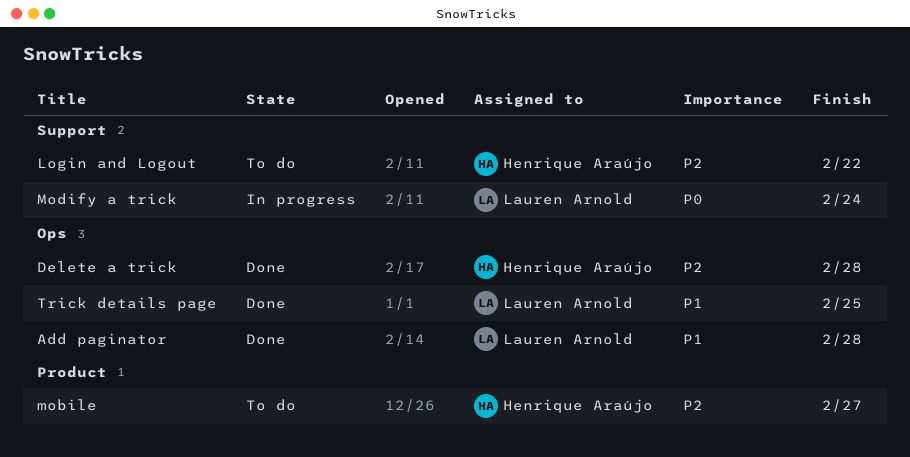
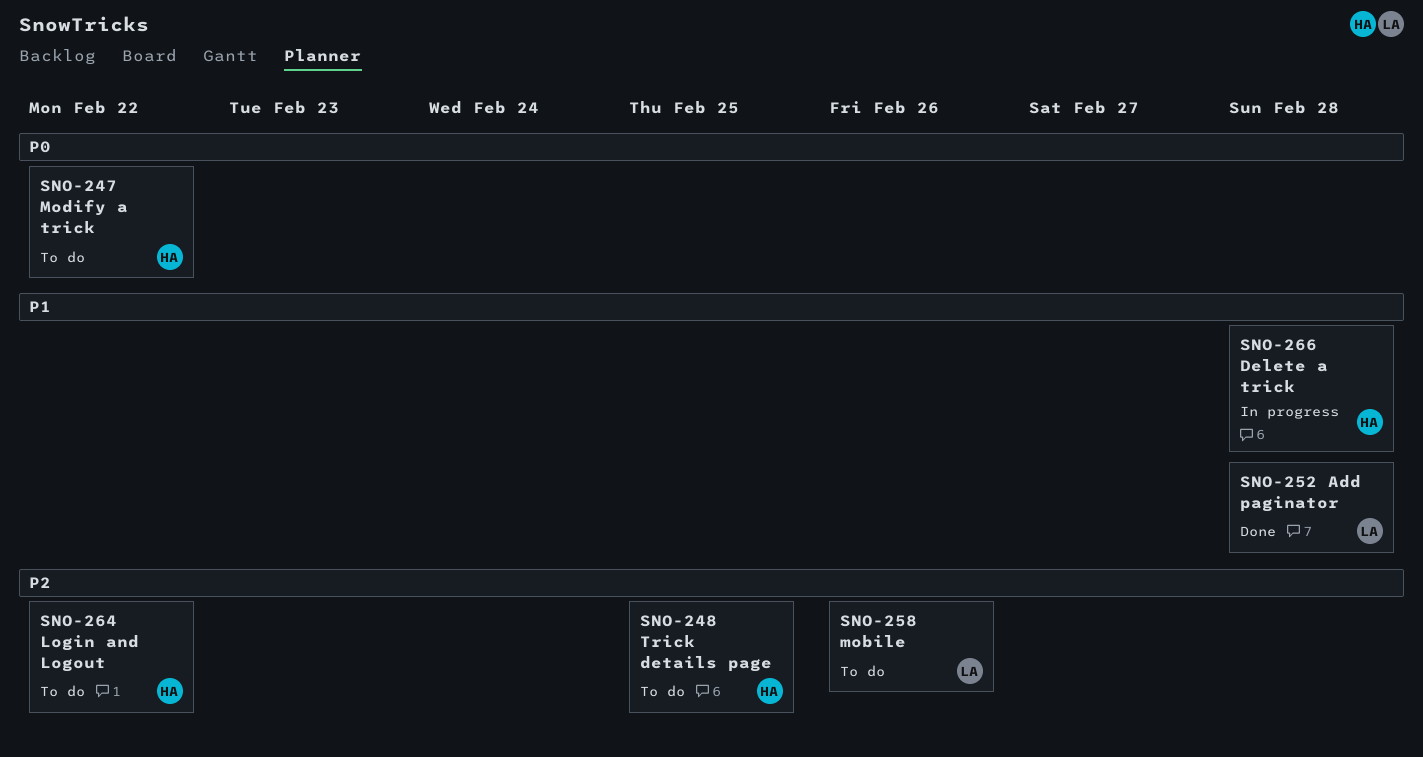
Delete a trick, status: Done -> In progress
Delete a trick, priority: P2 -> P1
mobile, owner: Henrique Araújo -> Lauren Arnold
mobile, due: Feb 27 -> Feb 26
Modify a trick, status: In progress -> To do
Modify a trick, owner: Lauren Arnold -> Henrique Araújo
Modify a trick, due: Feb 24 -> Feb 22
Trick details page, status: Done -> To do
Trick details page, owner: Lauren Arnold -> Henrique Araújo
Trick details page, priority: P1 -> P2

